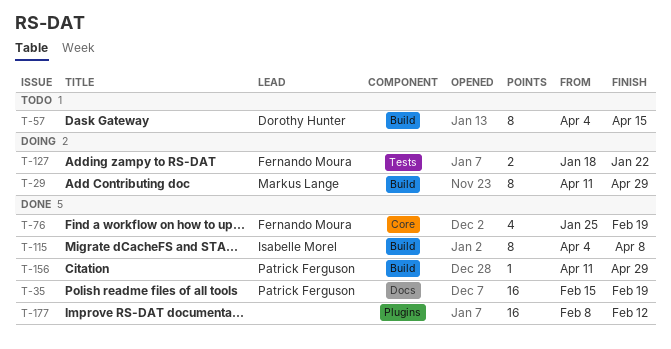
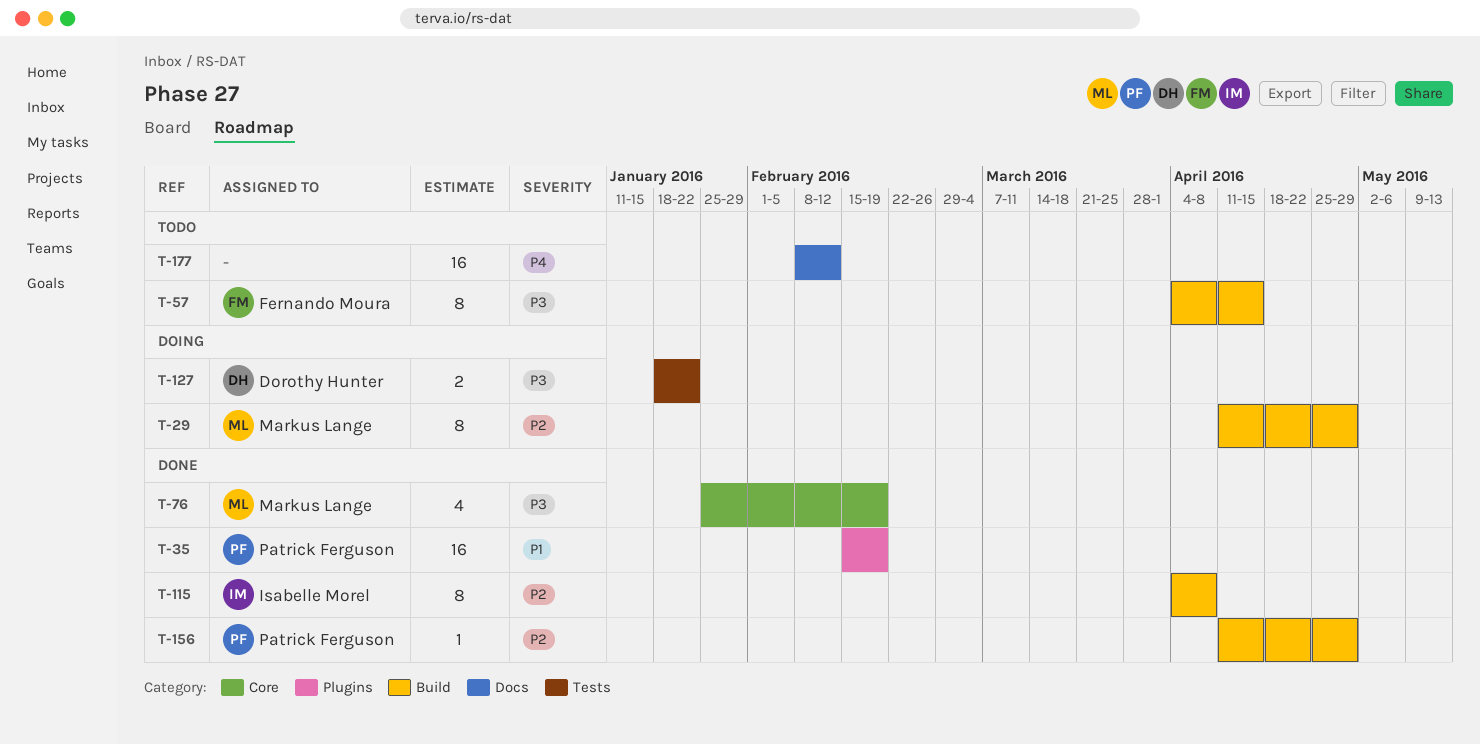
T-35, label: Docs -> Plugins
T-57, owner: Dorothy Hunter -> Fernando Moura
T-76, owner: Fernando Moura -> Markus Lange
T-127, owner: Fernando Moura -> Dorothy Hunter
T-177, status: Done -> Todo
T-177, label: Plugins -> Docs

